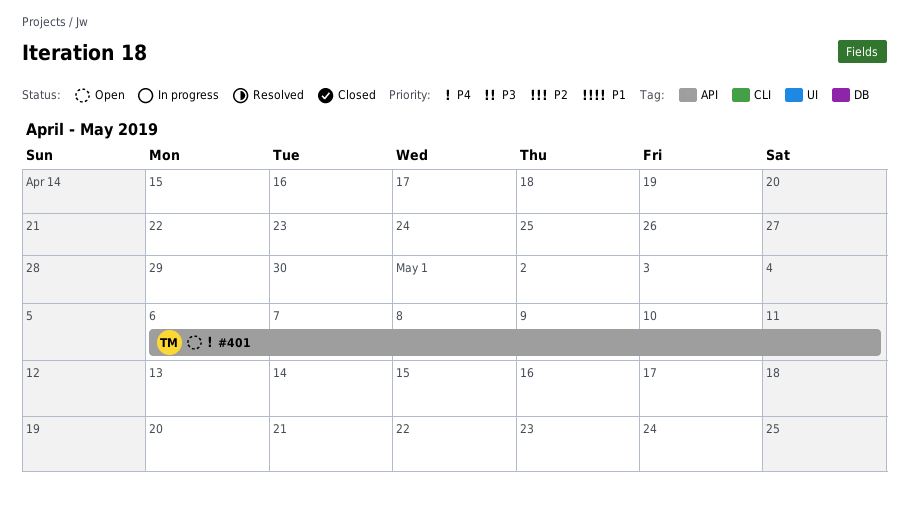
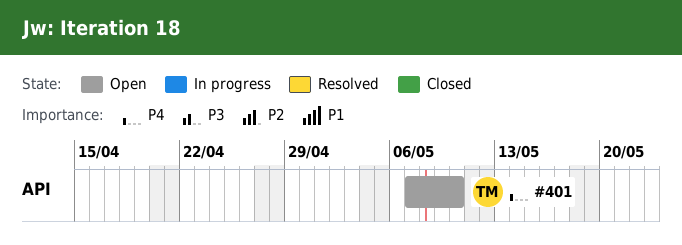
#401, start: May 6 -> May 7
#401, due: May 11 -> May 10

